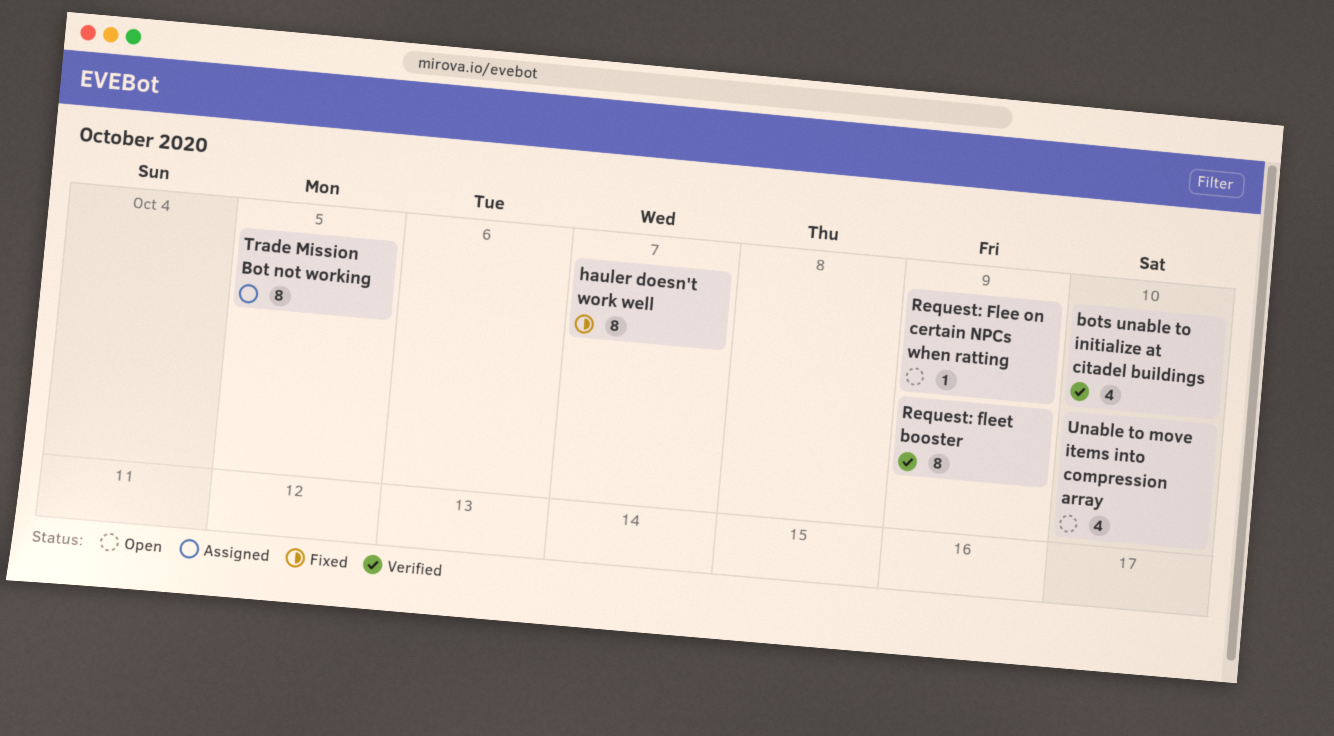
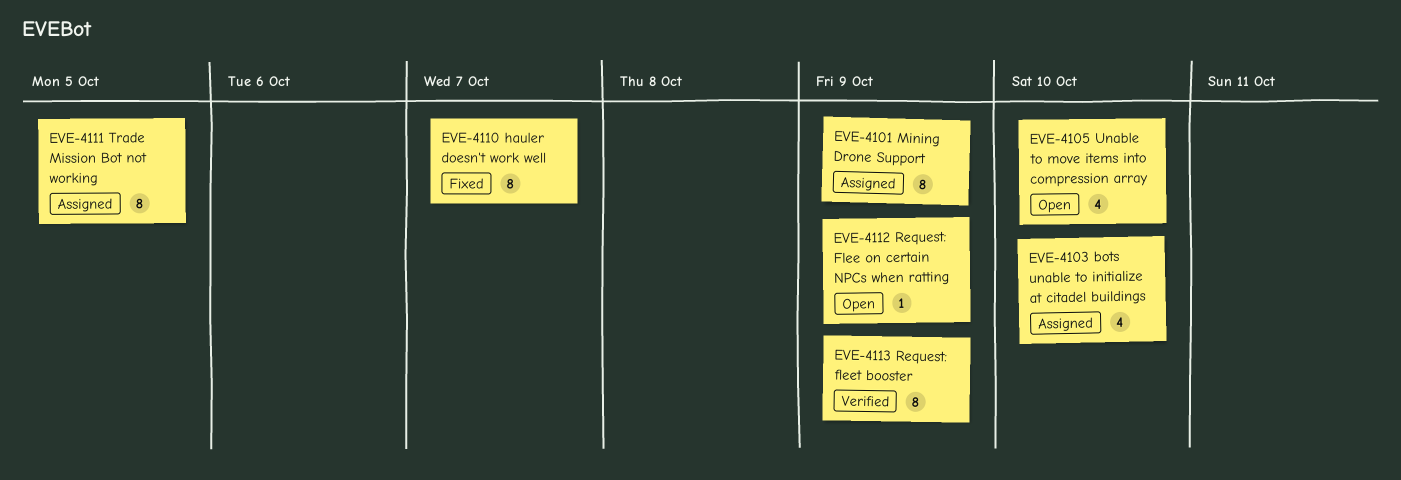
bots unable to initialize at citadel buildings, status: Verified -> Assigned
Mining Drone Support: none -> present

